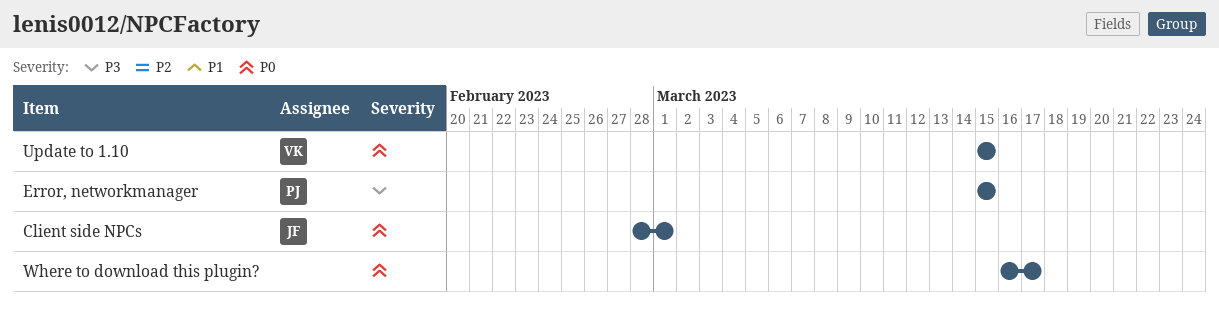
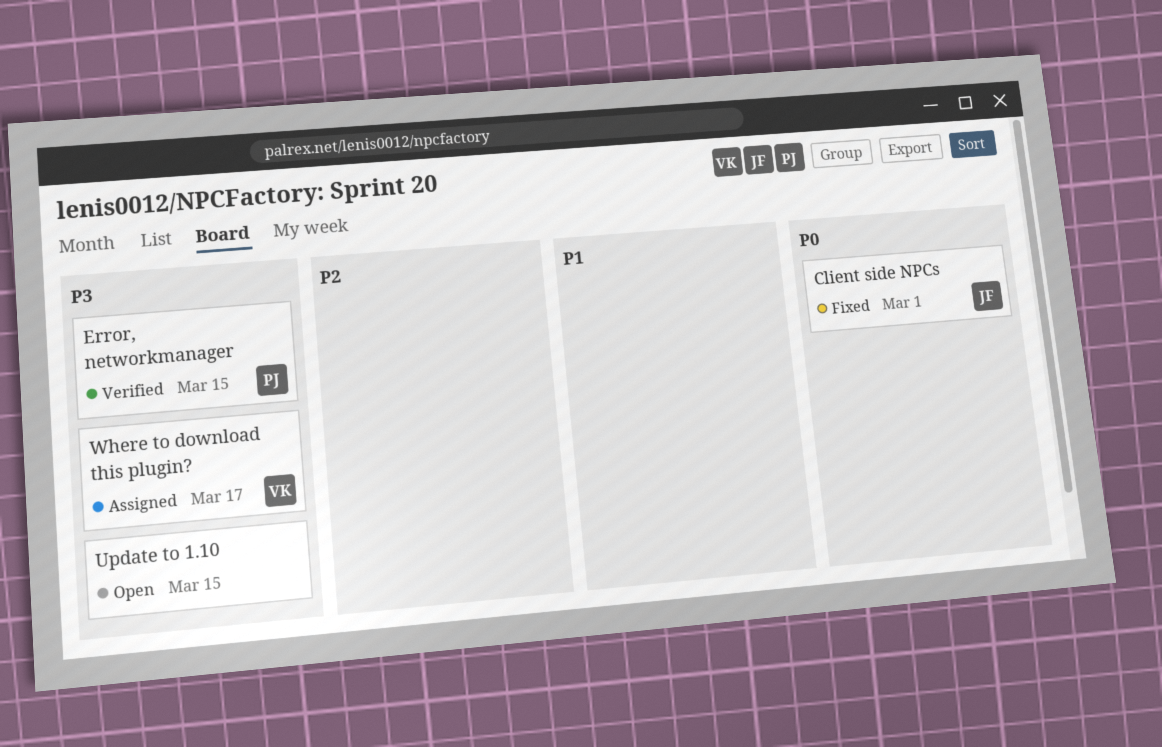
Update to 1.10, owner: VK -> none
Update to 1.10, priority: P0 -> P3
Where to download this plugin?, owner: none -> VK
Where to download this plugin?, priority: P0 -> P3

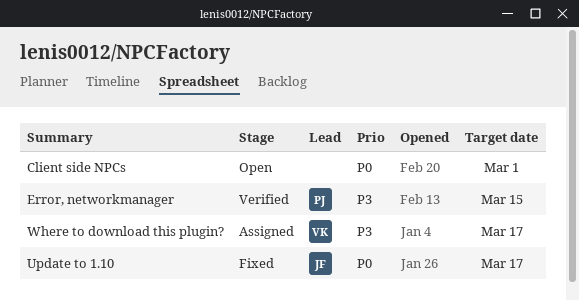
Client side NPCs, status: Fixed -> Open
Client side NPCs, owner: JF -> none
Update to 1.10, status: Open -> Fixed
Update to 1.10, owner: none -> JF
Update to 1.10, priority: P3 -> P0
Update to 1.10, due: Mar 15 -> Mar 17

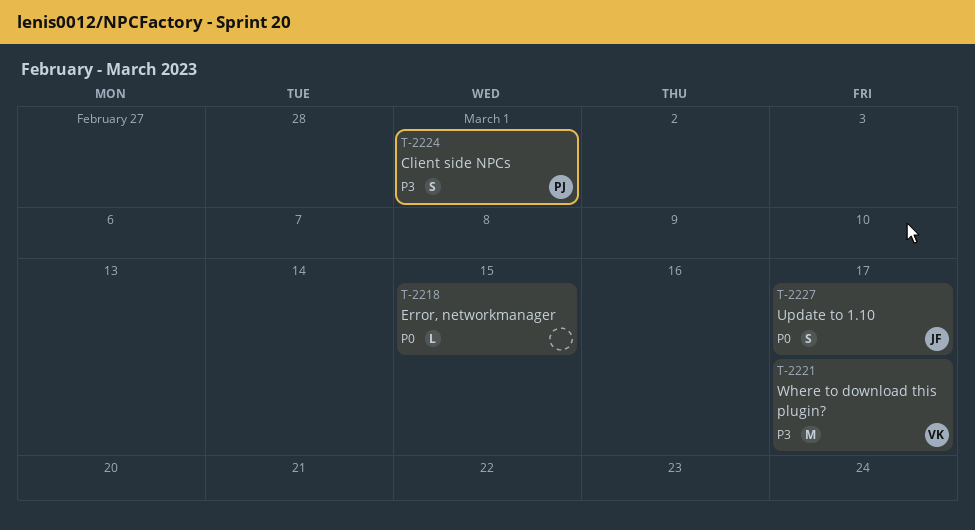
Client side NPCs, owner: none -> PJ
Client side NPCs, priority: P0 -> P3
Error, networkmanager, owner: PJ -> none
Error, networkmanager, priority: P3 -> P0

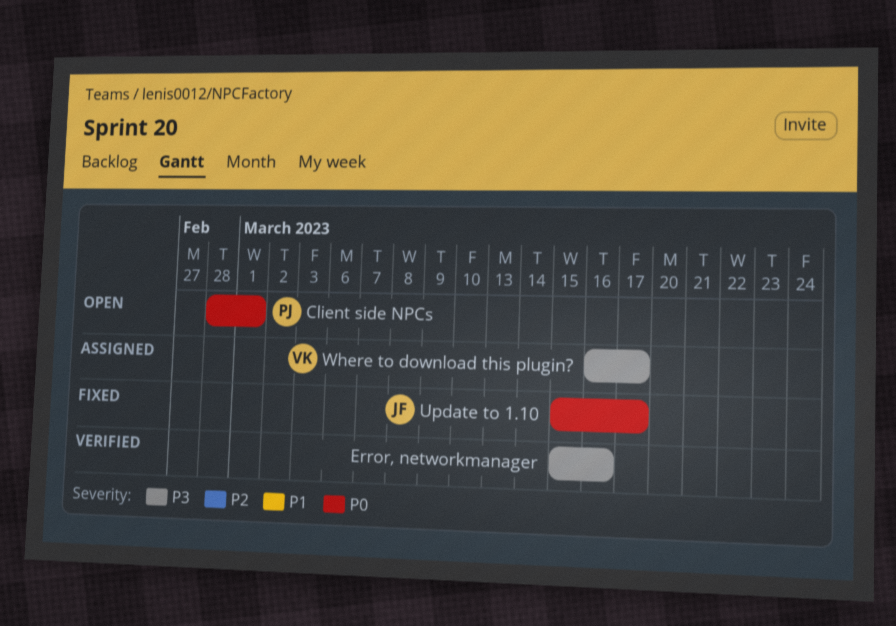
Client side NPCs, priority: P3 -> P0
Error, networkmanager, priority: P0 -> P3
Error, networkmanager, due: Mar 15 -> Mar 16

